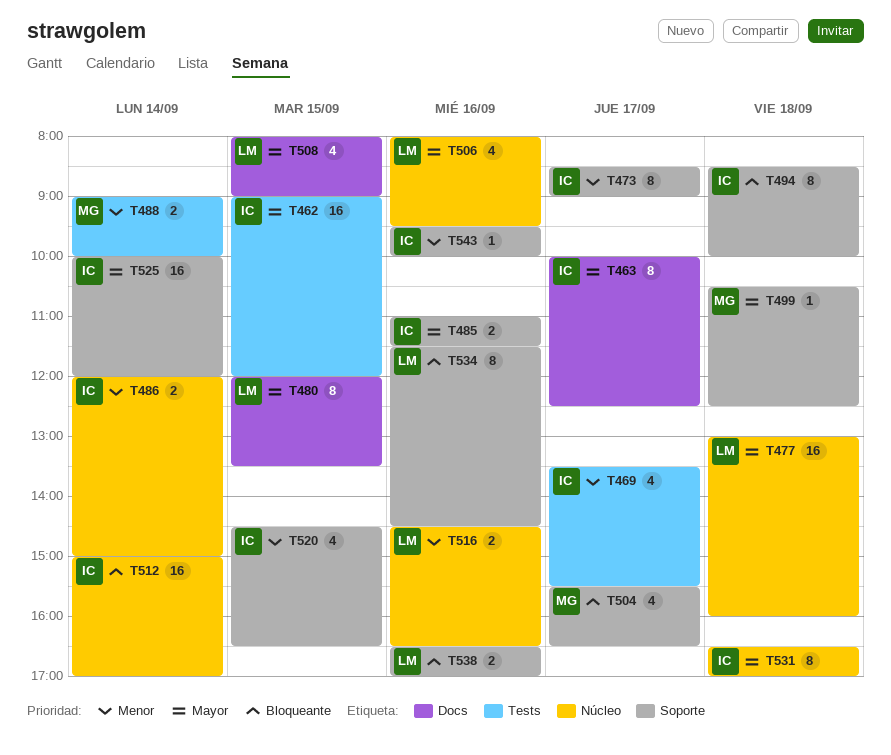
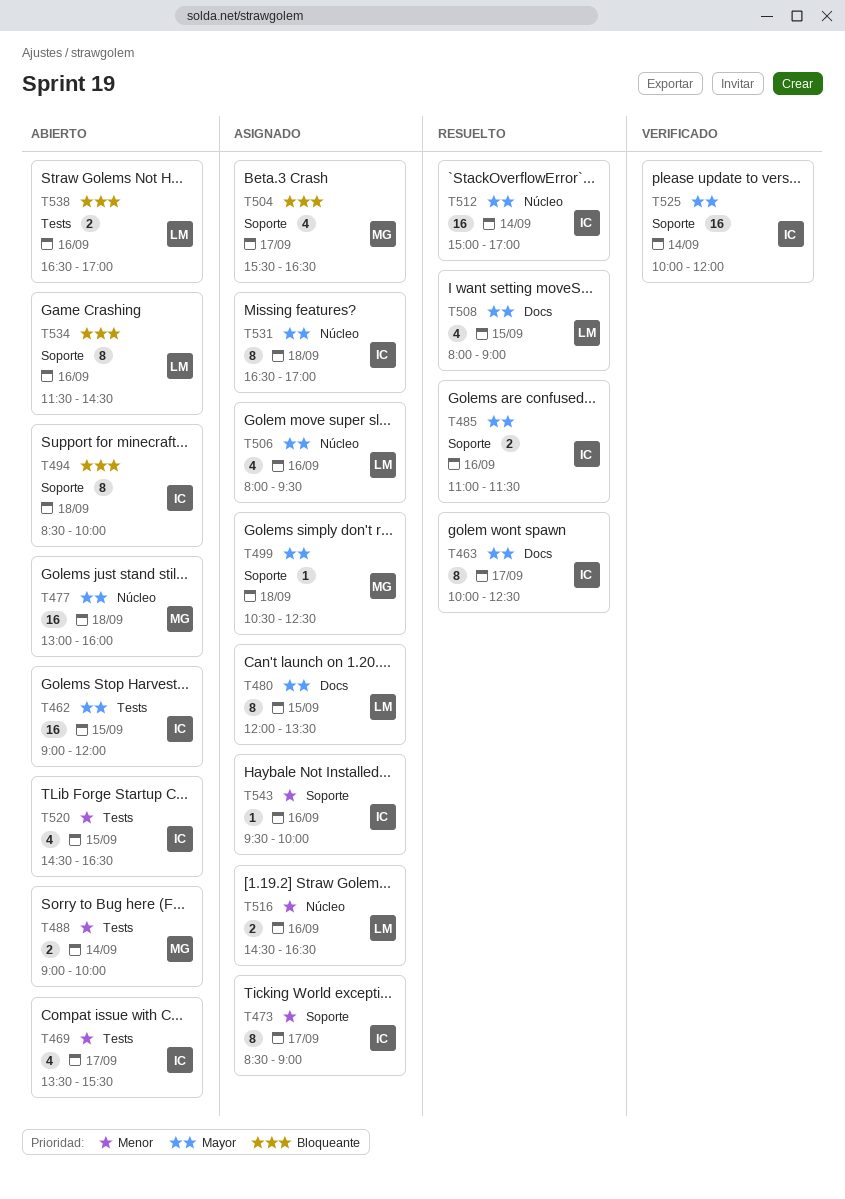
T477, owner: LM -> MG
T486: present -> none
T512, priority: Bloqueante -> Mayor
T520, label: Soporte -> Tests
T538, label: Soporte -> Tests

